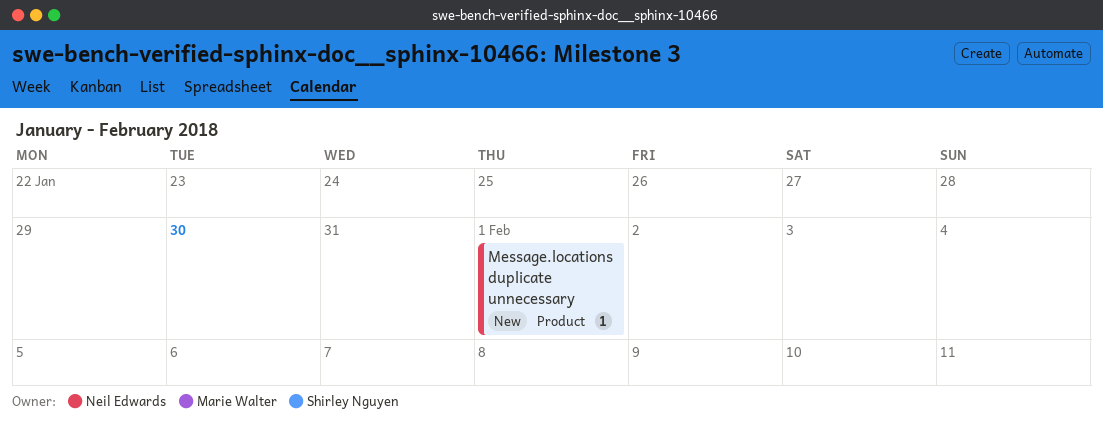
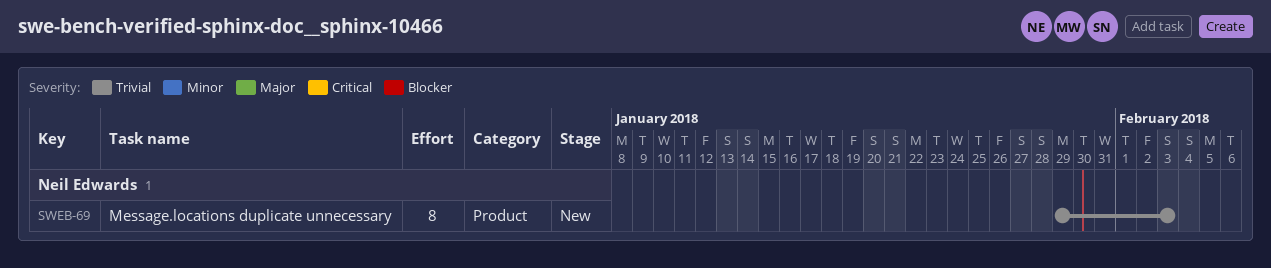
Message.locations duplicate unnecessary, estimate: 1 -> 8
Message.locations duplicate unnecessary, due: Feb 1 -> Feb 3

